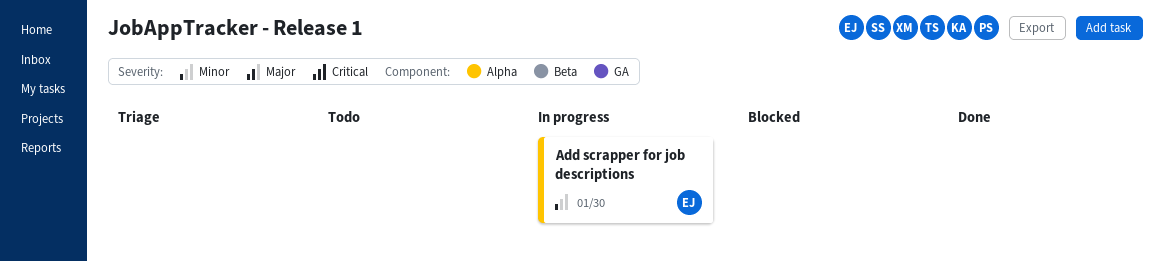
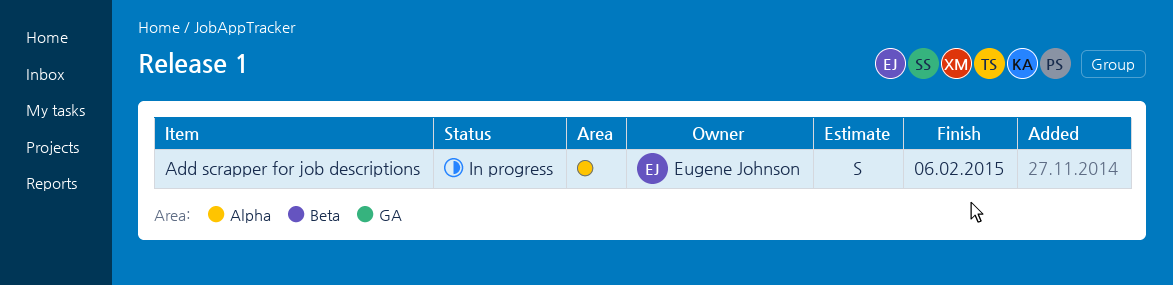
Add scrapper for job descriptions, due: Jan 30 -> Feb 6

